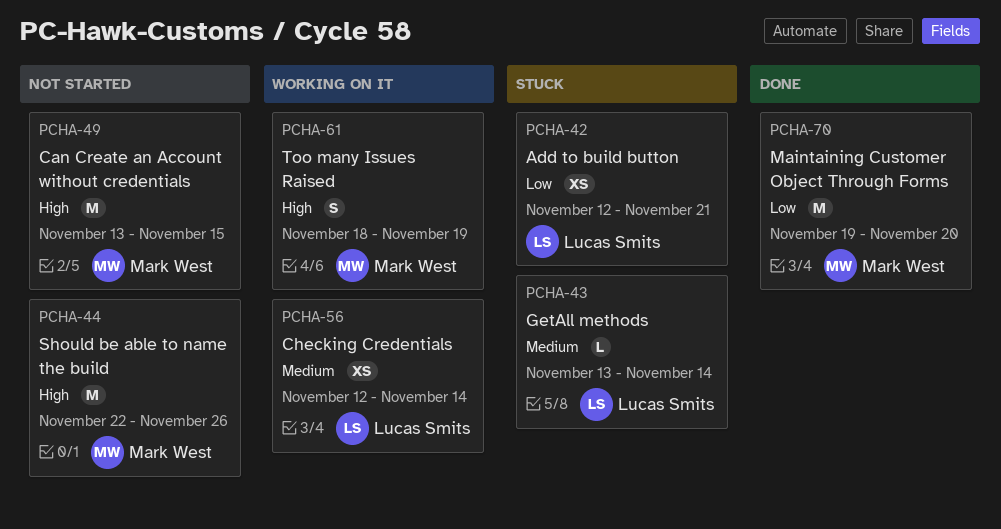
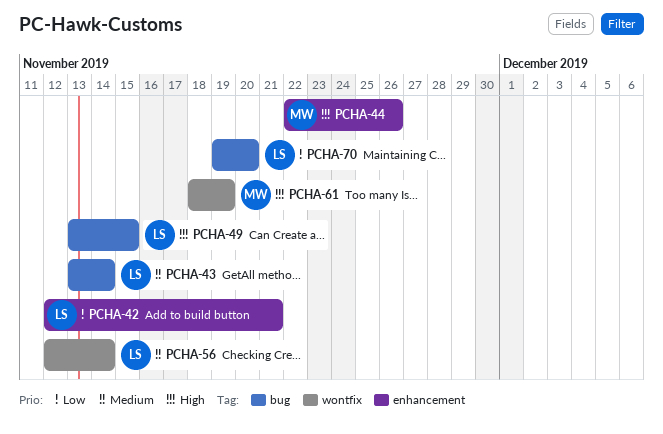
PCHA-49, owner: Mark West -> Lucas Smits
PCHA-70, owner: Mark West -> Lucas Smits

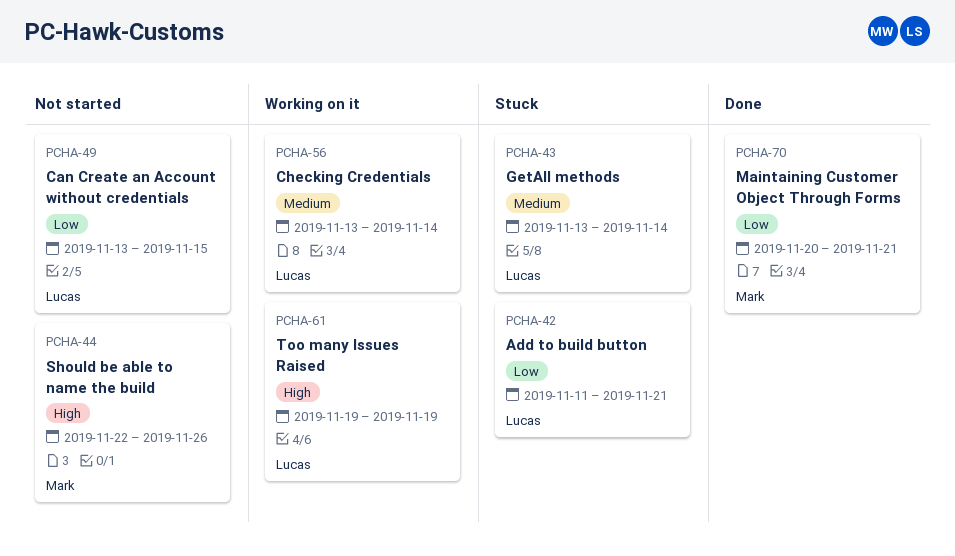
PCHA-42, start: Nov 12 -> Nov 11
PCHA-49, priority: High -> Low
PCHA-56, start: Nov 12 -> Nov 13
PCHA-61, owner: Mark -> Lucas
PCHA-61, start: Nov 18 -> Nov 19
PCHA-70, owner: Lucas -> Mark
PCHA-70, start: Nov 19 -> Nov 20
PCHA-70, due: Nov 20 -> Nov 21

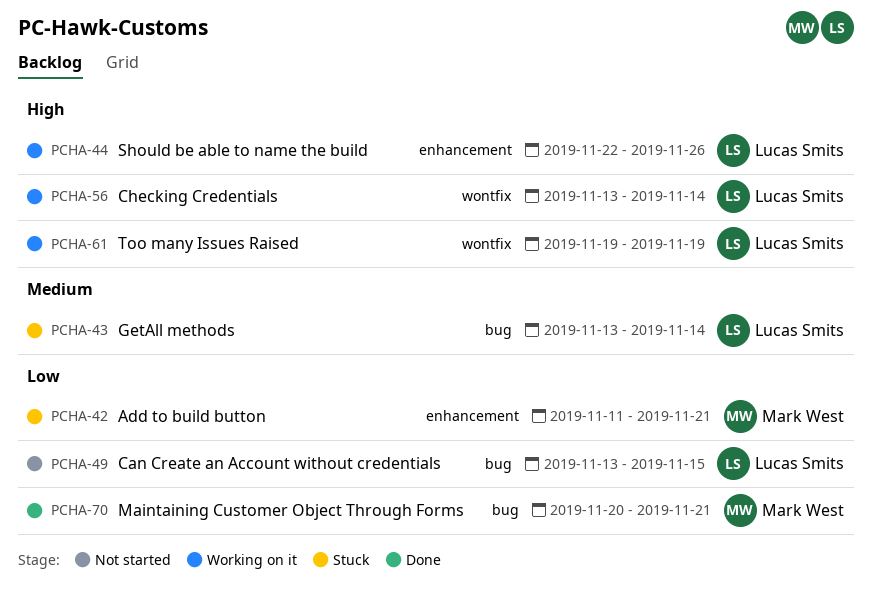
PCHA-42, owner: Lucas Smits -> Mark West
PCHA-44, status: Not started -> Working on it
PCHA-44, owner: Mark West -> Lucas Smits
PCHA-56, priority: Medium -> High

